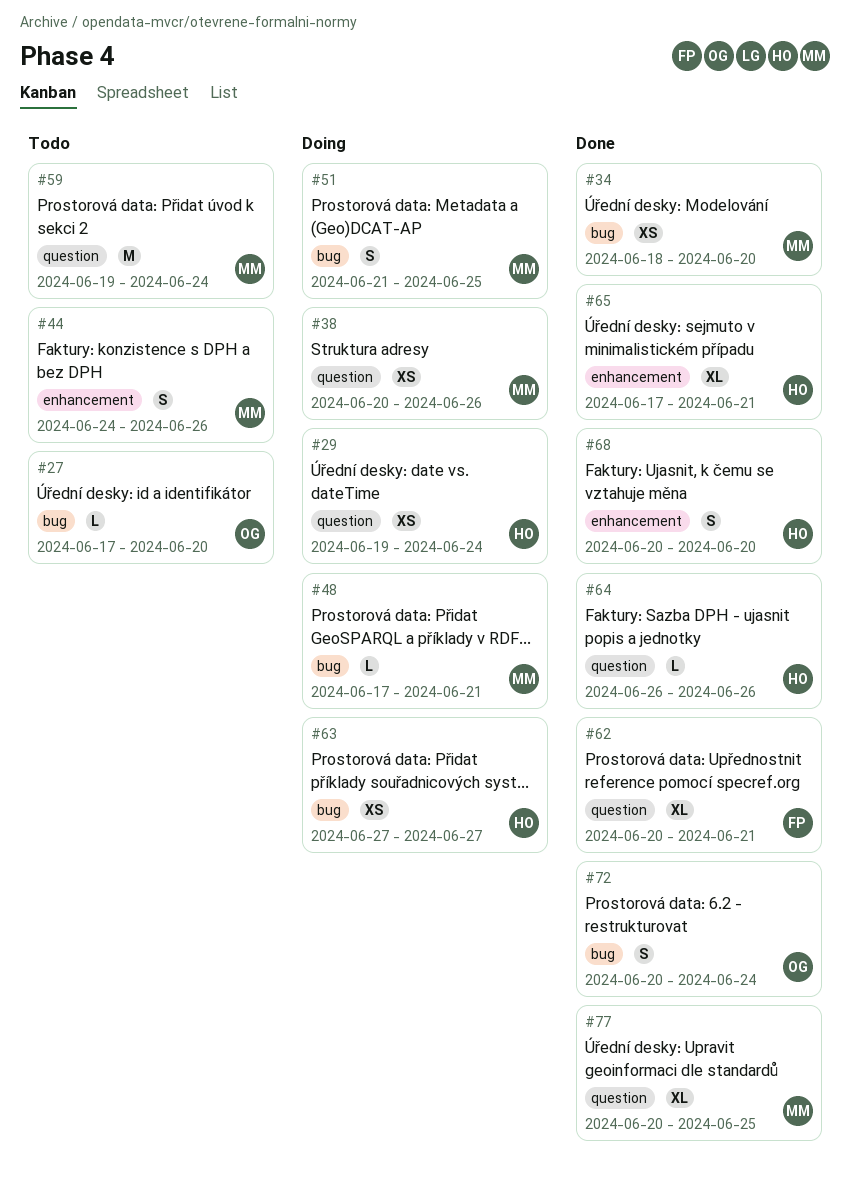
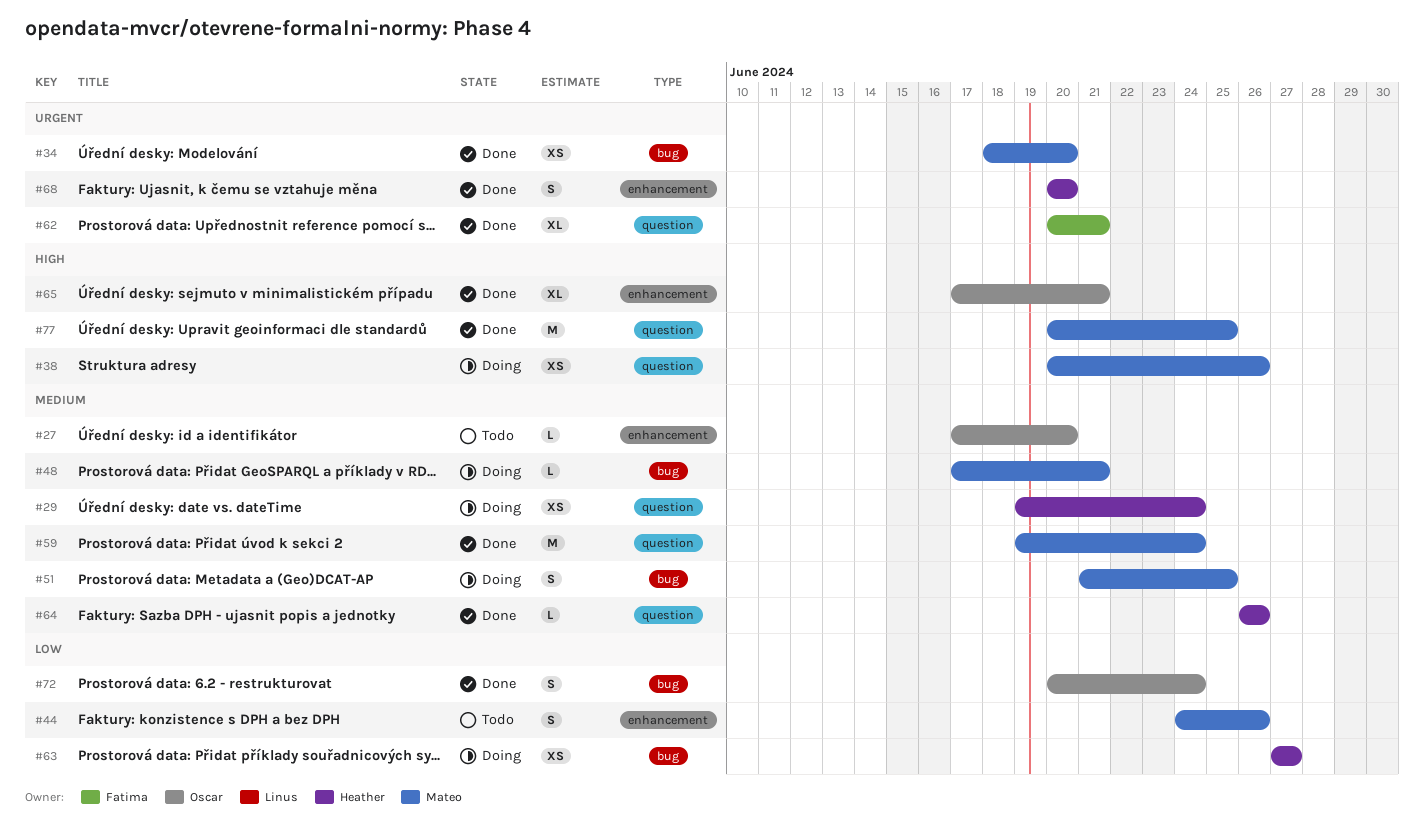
#27, label: bug -> enhancement
#59, status: Todo -> Done
#65, owner: Heather -> Oscar
#77, estimate: XL -> M

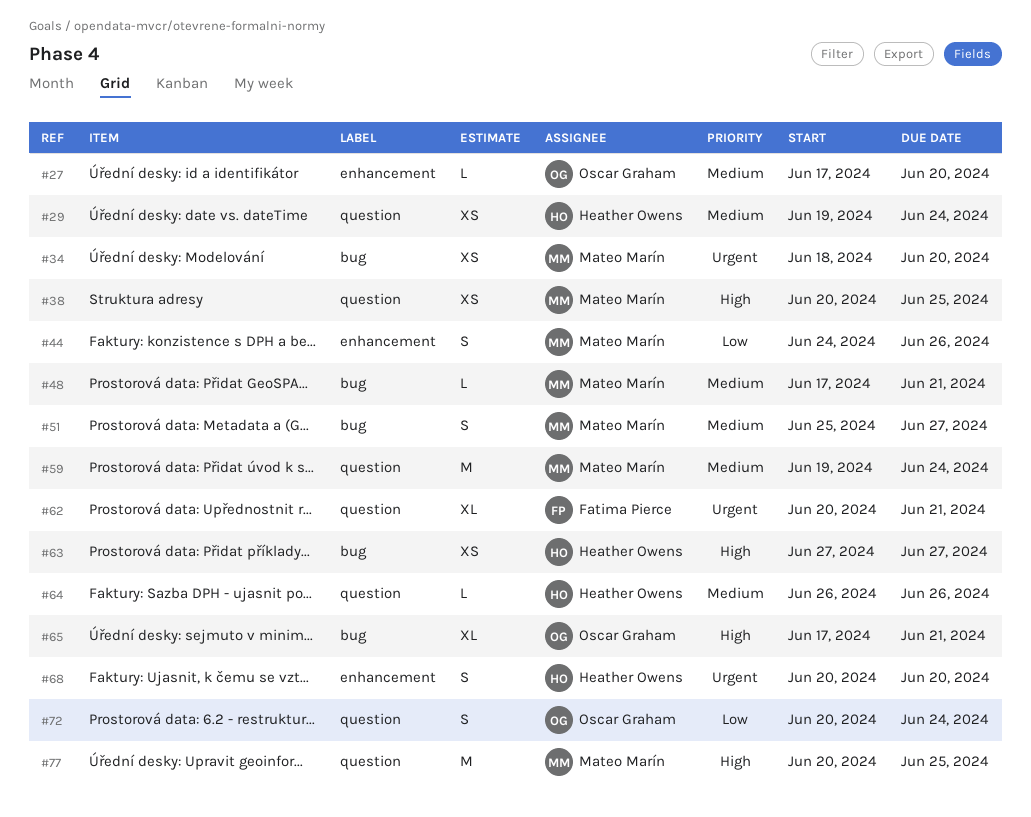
#38, due: Jun 26 -> Jun 25
#51, start: Jun 21 -> Jun 25
#51, due: Jun 25 -> Jun 27
#63, priority: Low -> High
#65, label: enhancement -> bug
#72, label: bug -> question

